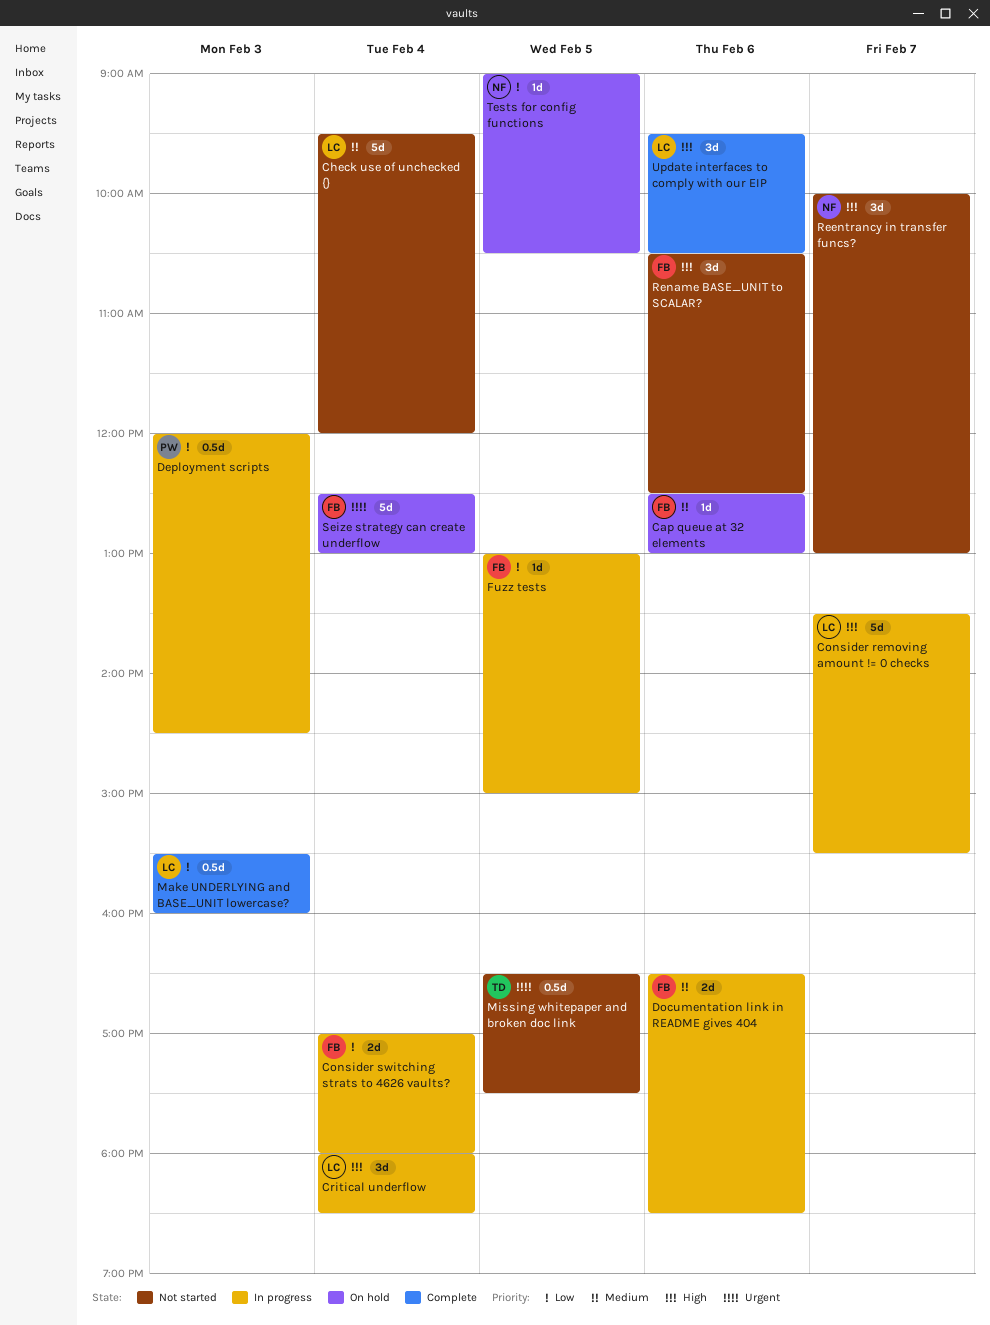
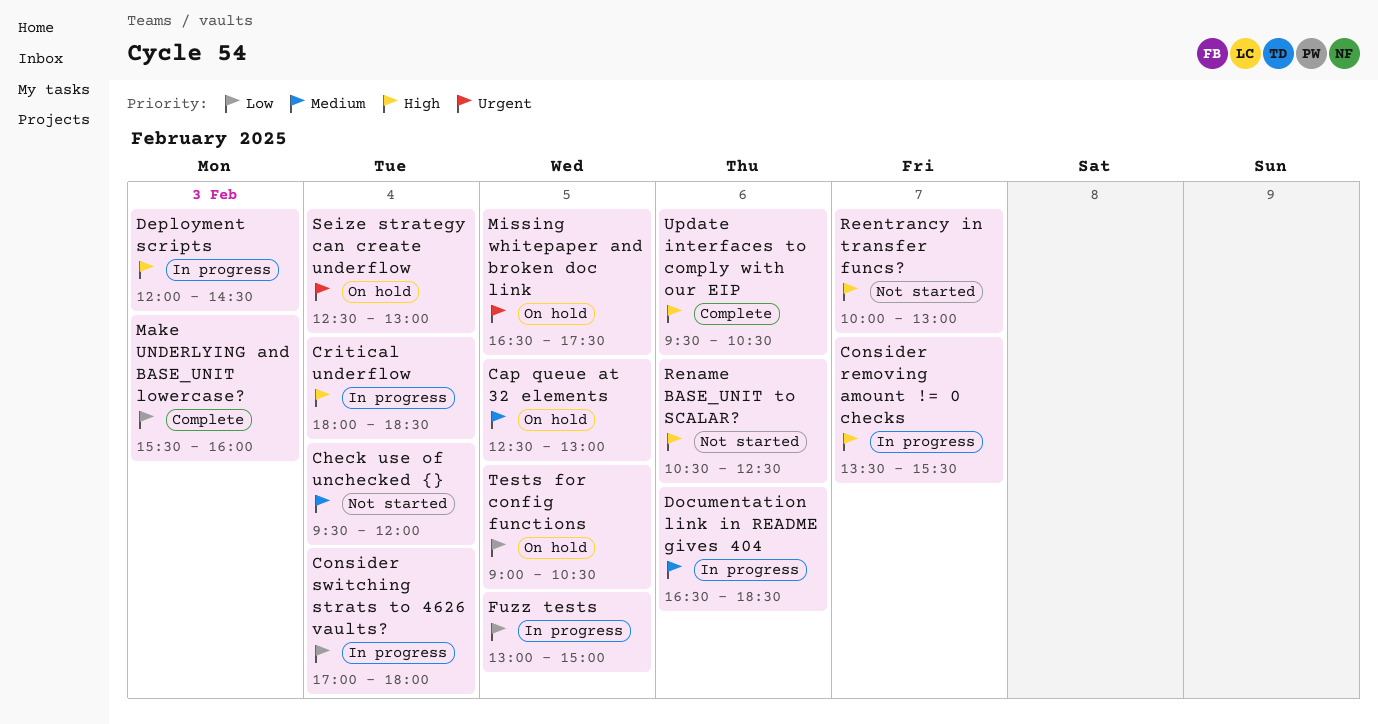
Cap queue at 32 elements, day: Feb 6 -> Feb 5
Deployment scripts, priority: Low -> High
Missing whitepaper and broken doc link, status: Not started -> On hold

